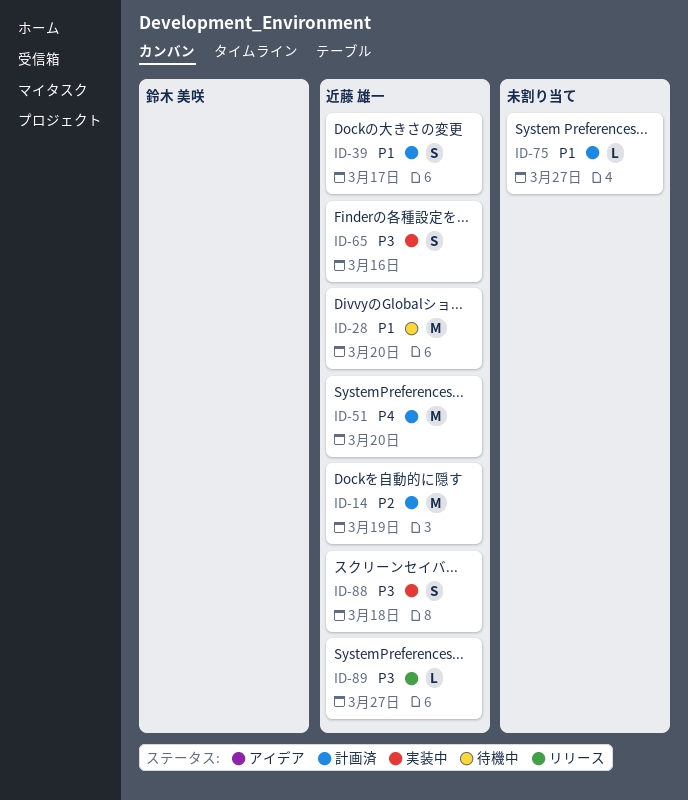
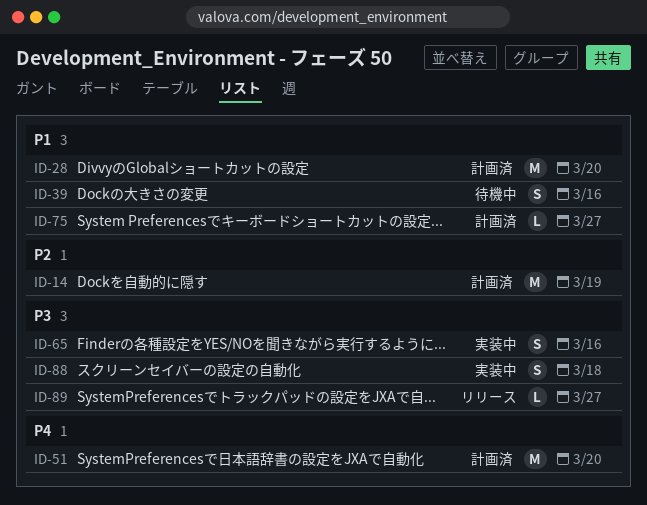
ID-28, status: 待機中 -> 計画済
ID-39, status: 計画済 -> 待機中
ID-39, due: Mar 17 -> Mar 16

